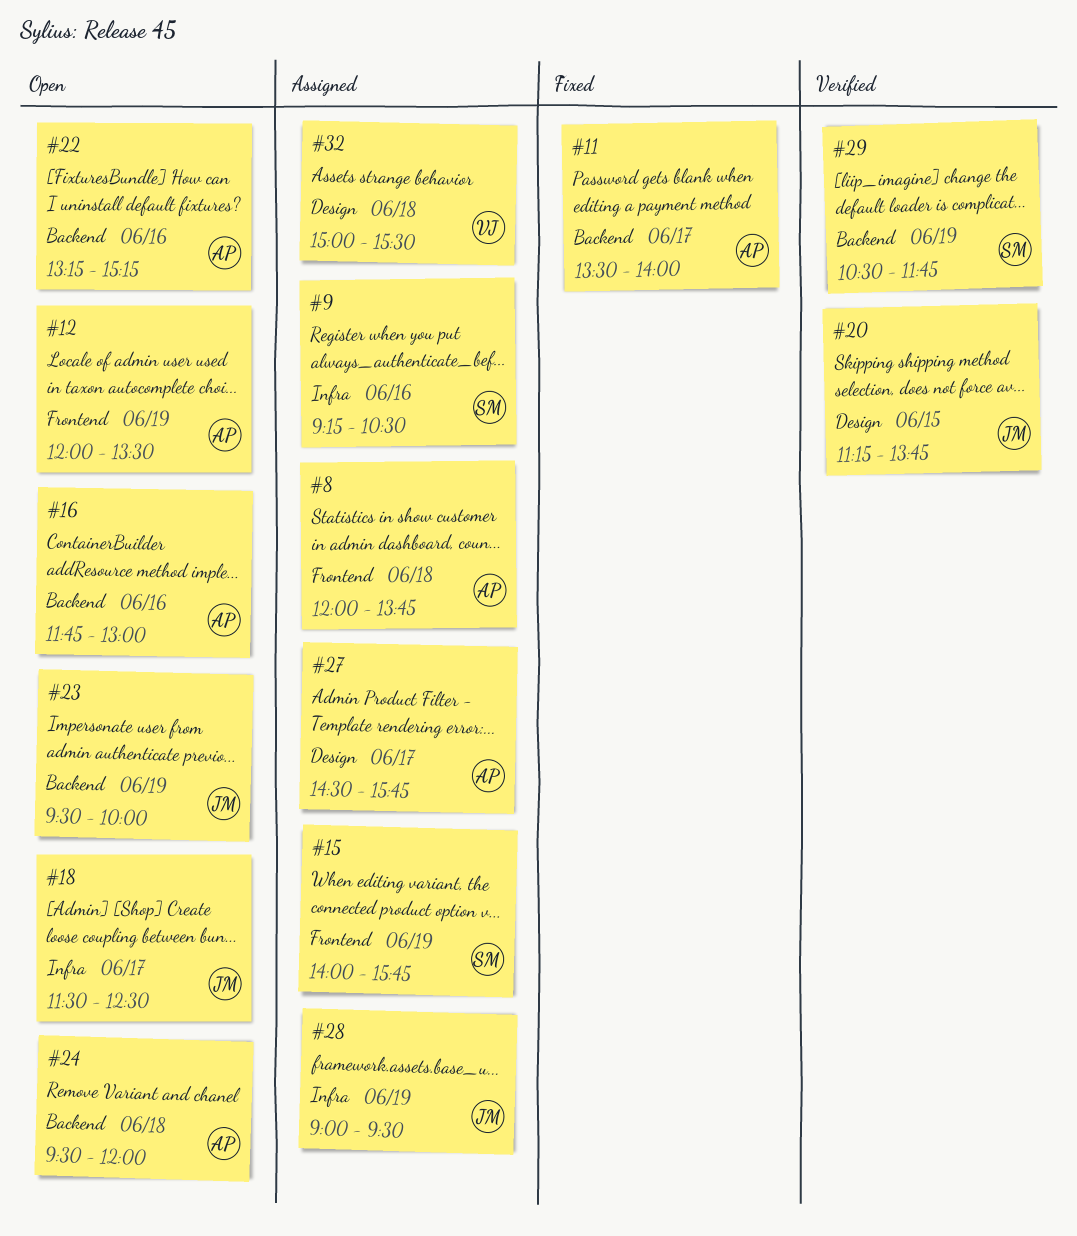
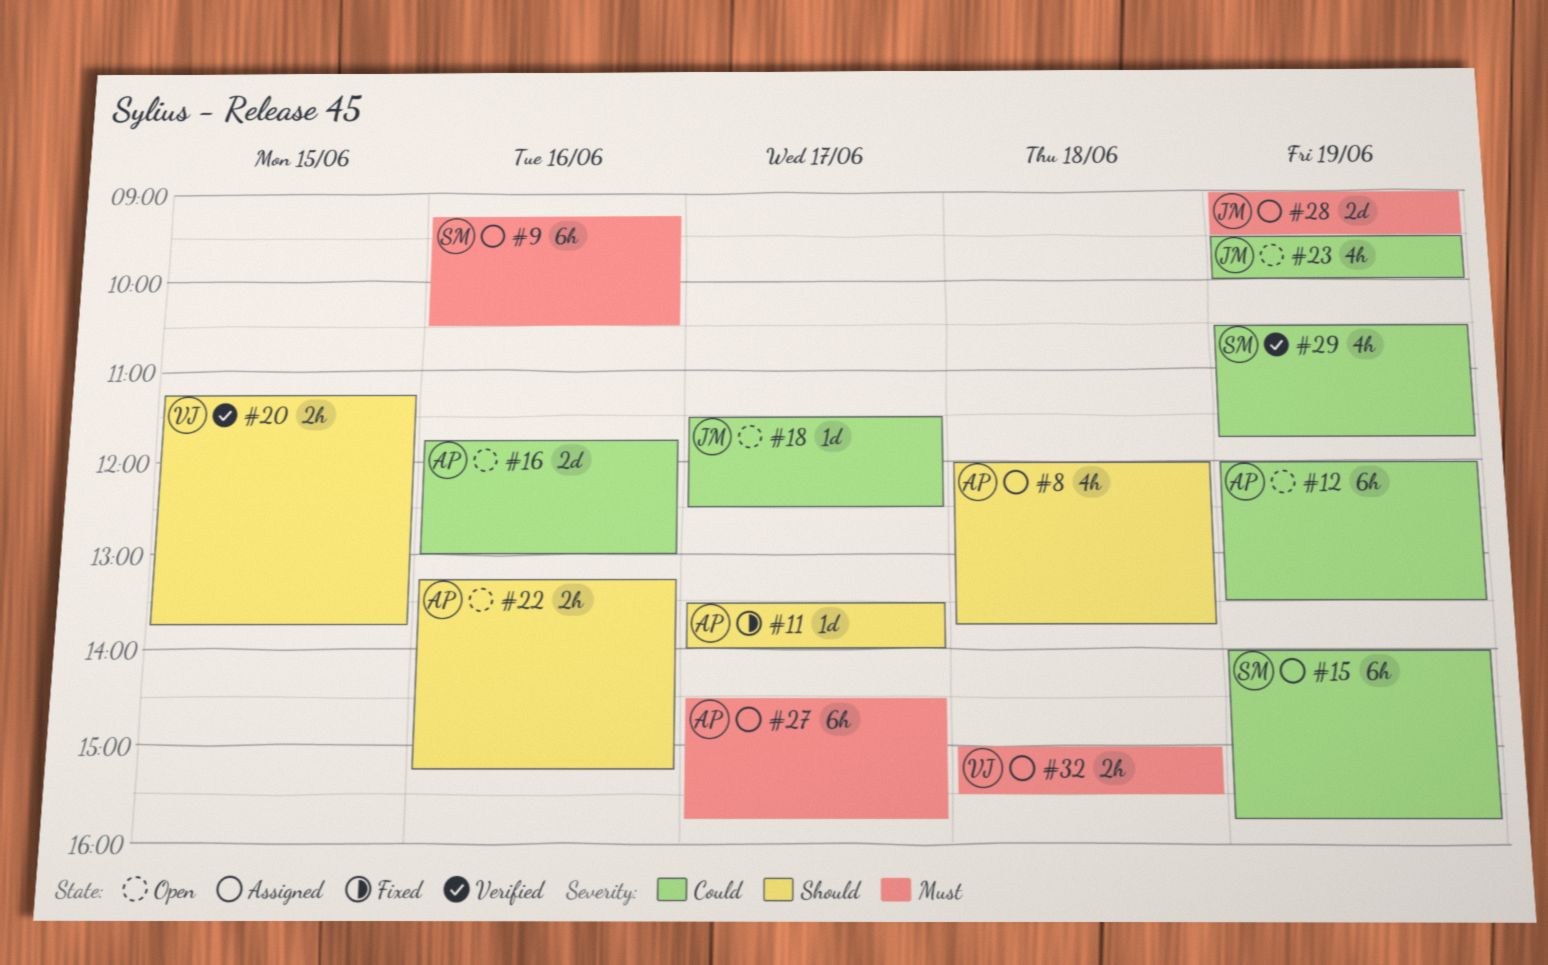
#20, owner: JM -> VJ
#24: present -> none

